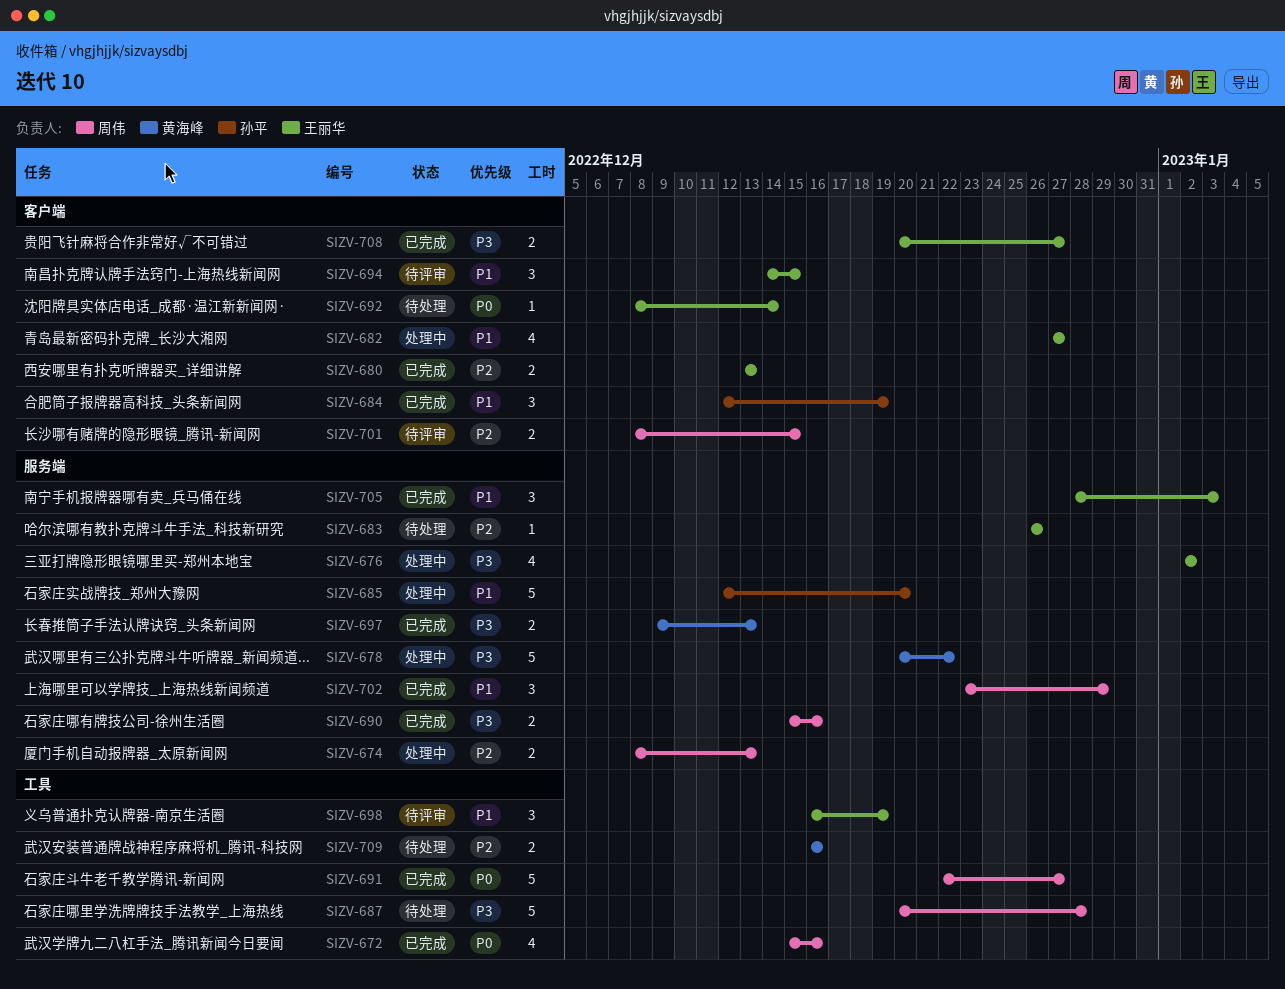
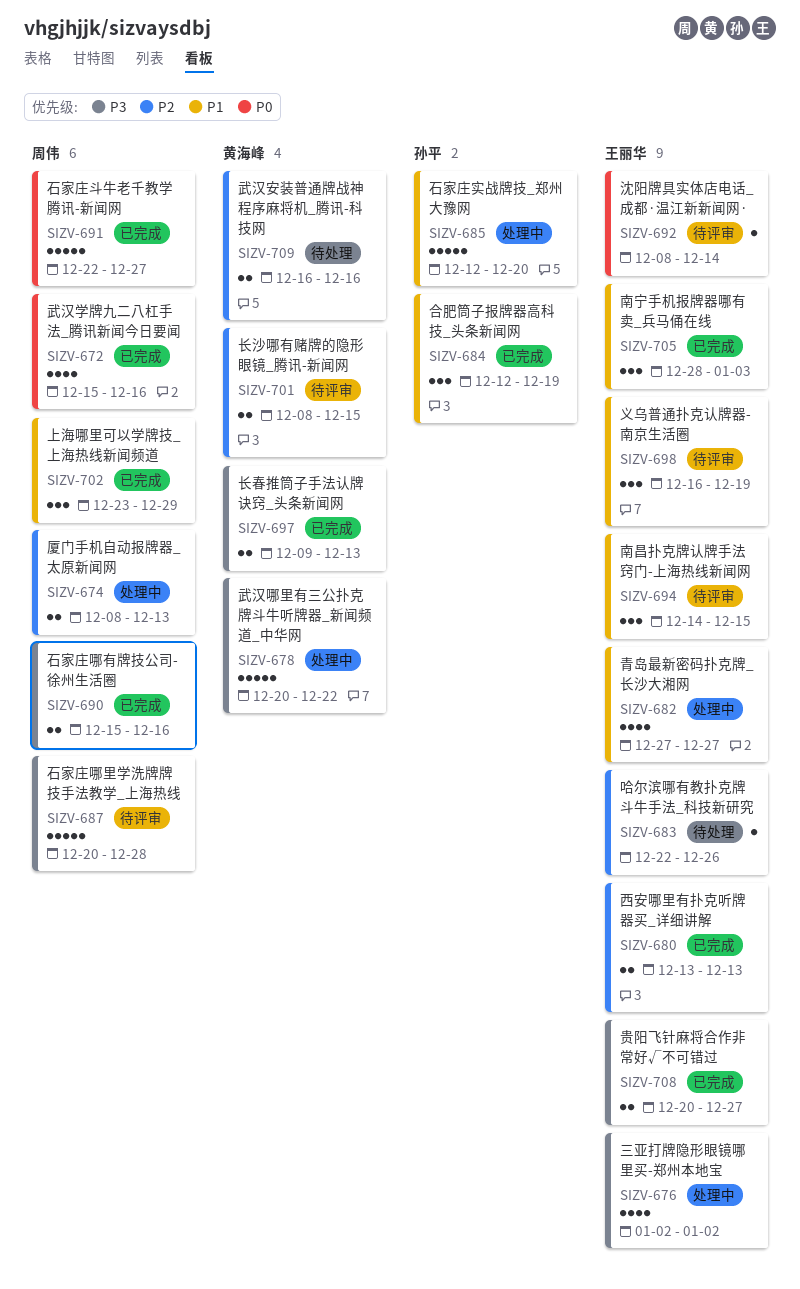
SIZV-683, start: Dec 26 -> Dec 22
SIZV-687, status: 待处理 -> 待评审
SIZV-692, status: 待处理 -> 待评审
SIZV-701, owner: 周伟 -> 黄海峰

